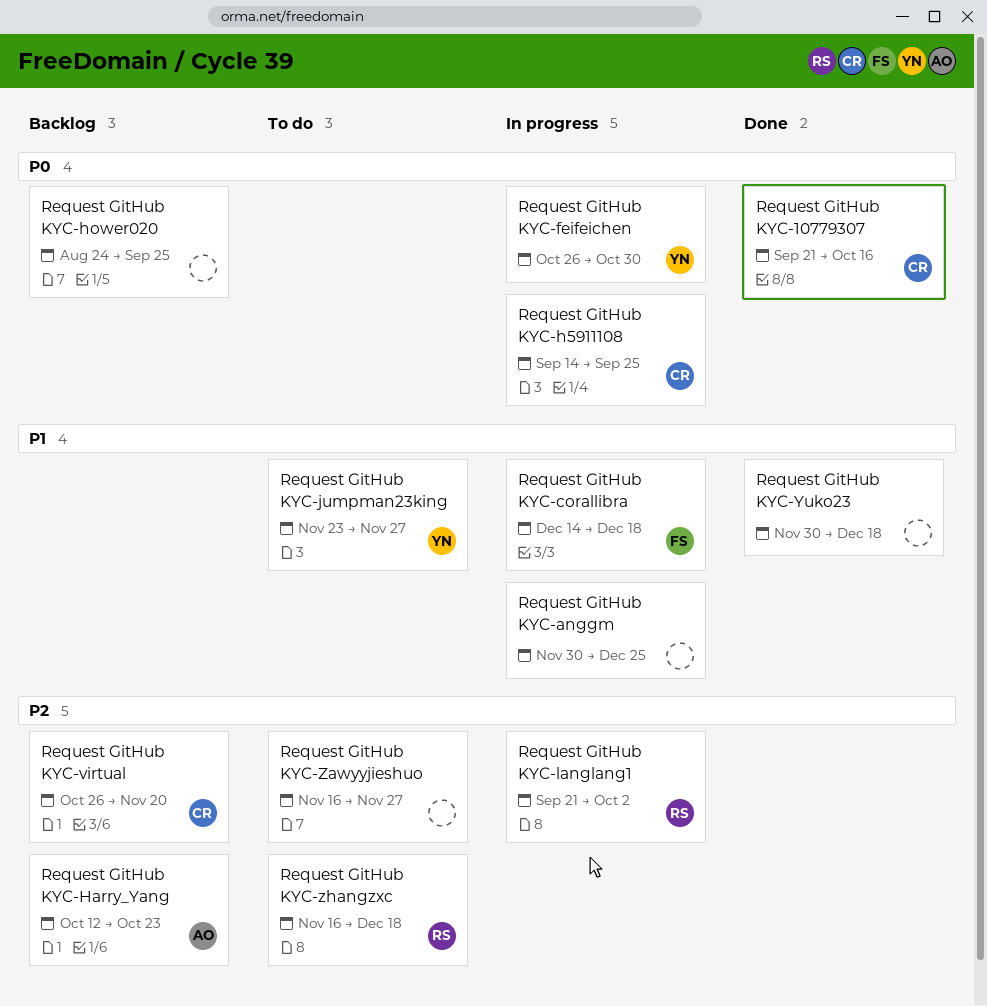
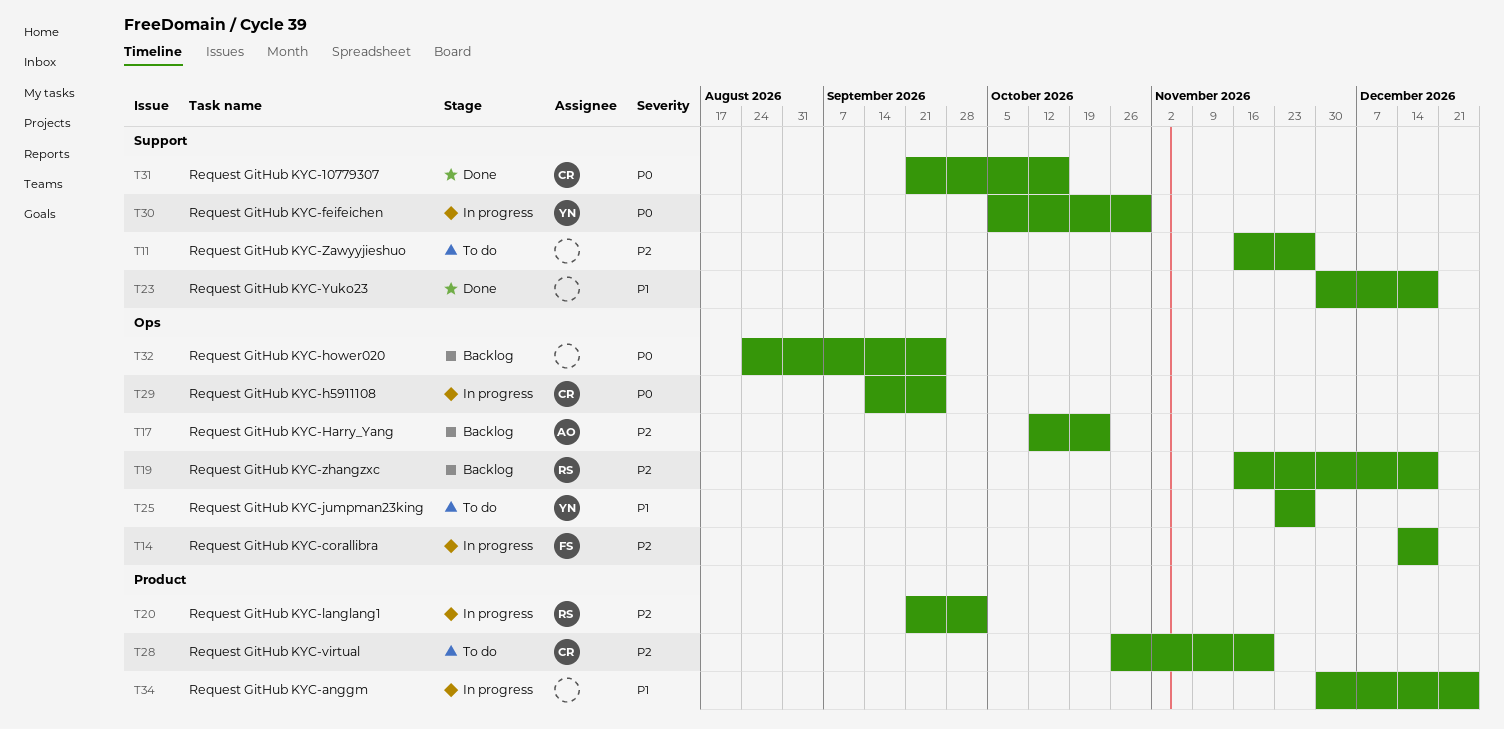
Request GitHub KYC-corallibra, priority: P1 -> P2
Request GitHub KYC-feifeichen, start: Oct 26 -> Oct 5
Request GitHub KYC-virtual, status: Backlog -> To do
Request GitHub KYC-zhangzxc, status: To do -> Backlog

